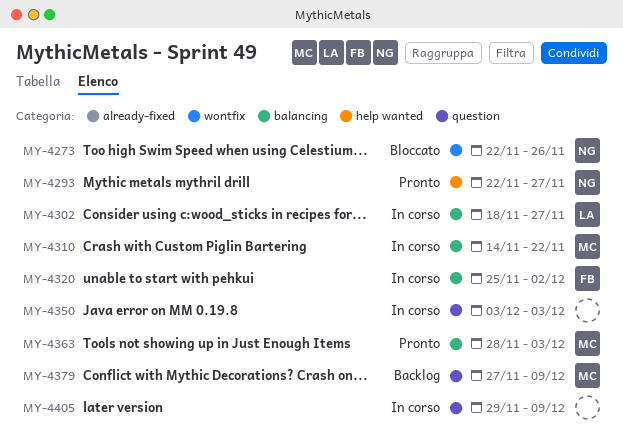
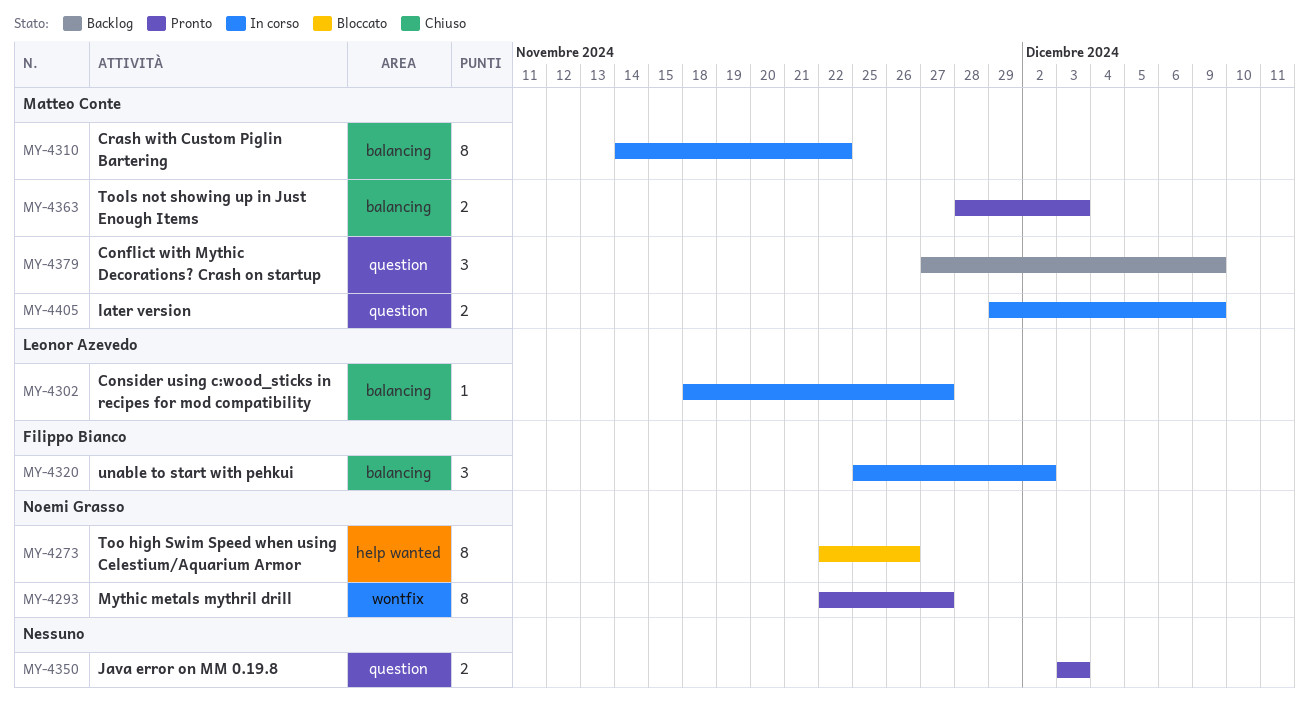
MY-4273, label: wontfix -> help wanted
MY-4293, label: help wanted -> wontfix
MY-4350, status: In corso -> Pronto
MY-4405, owner: none -> Matteo Conte

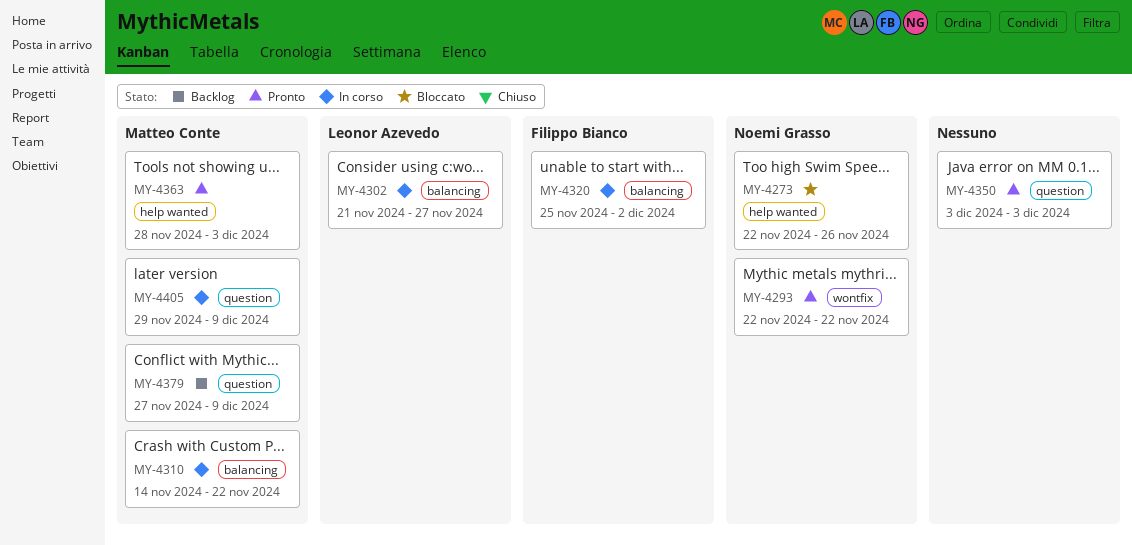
MY-4293, due: Nov 27 -> Nov 22
MY-4302, start: Nov 18 -> Nov 21
MY-4363, label: balancing -> help wanted

